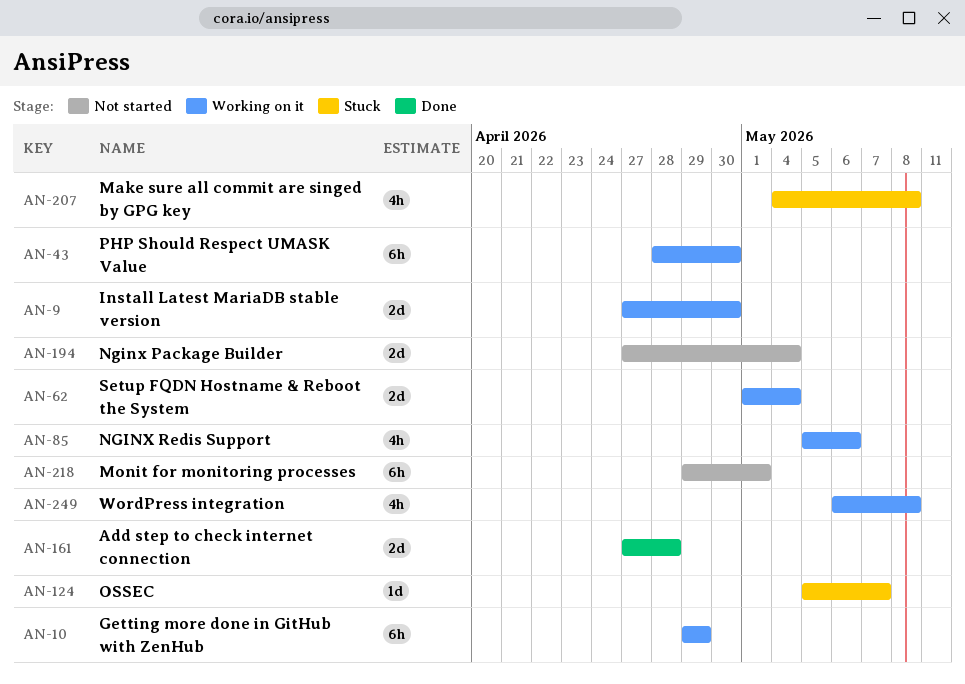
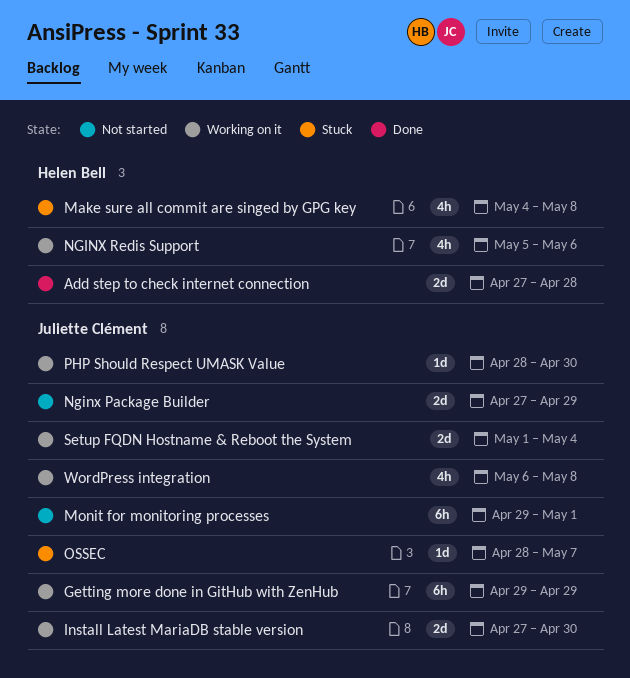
Nginx Package Builder, due: May 4 -> Apr 29
OSSEC, start: May 5 -> Apr 28
PHP Should Respect UMASK Value, estimate: 6h -> 1d

